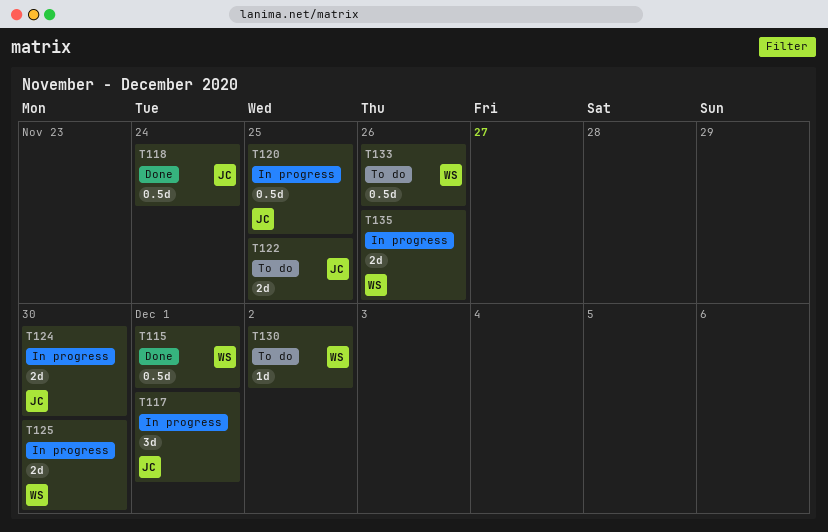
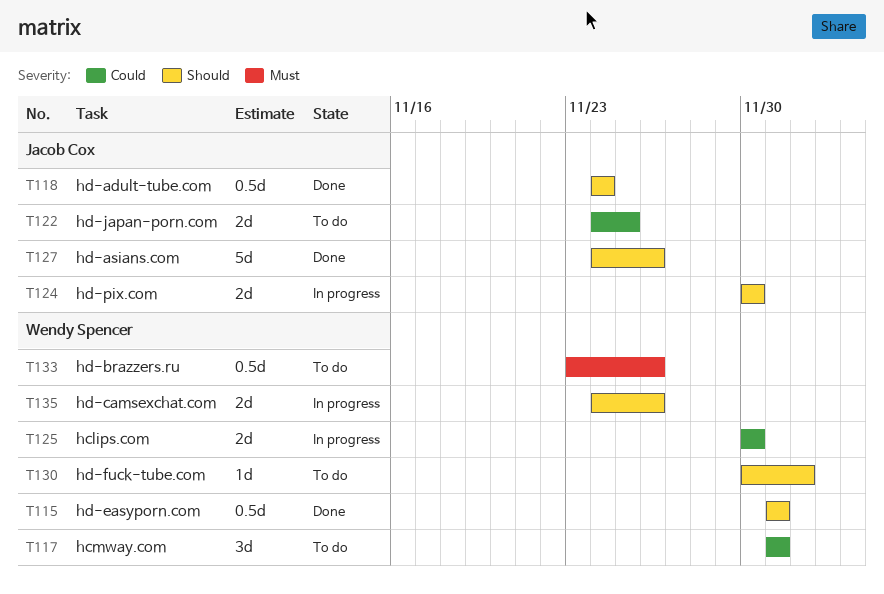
T117, status: In progress -> To do
T117, owner: Jacob Cox -> Wendy Spencer
T120: present -> none
T127: none -> present

